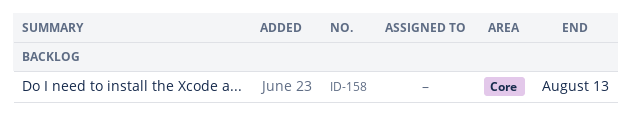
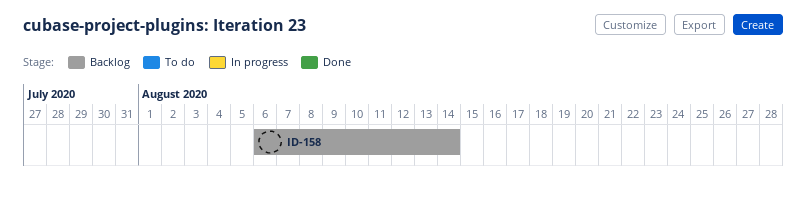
ID-158, due: Aug 13 -> Aug 14

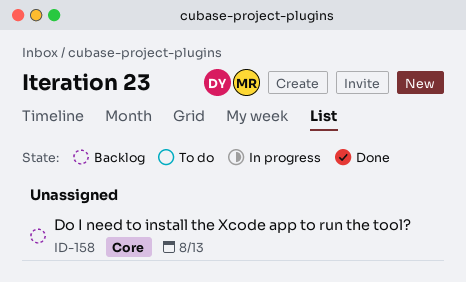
ID-158, due: Aug 14 -> Aug 13

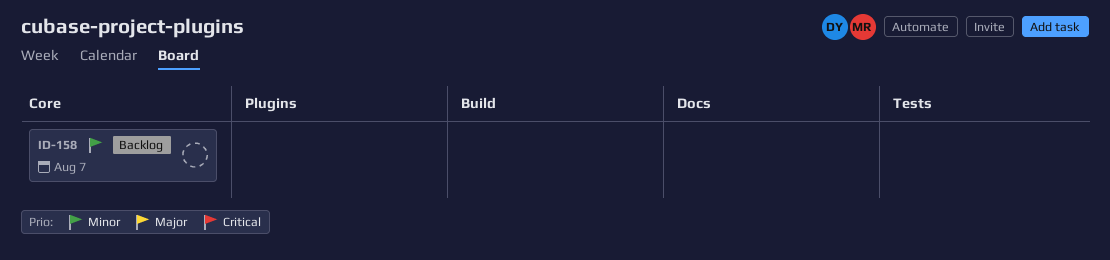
ID-158, due: Aug 13 -> Aug 7

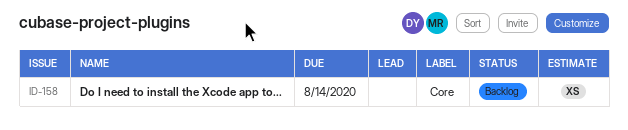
ID-158, due: Aug 7 -> Aug 14

